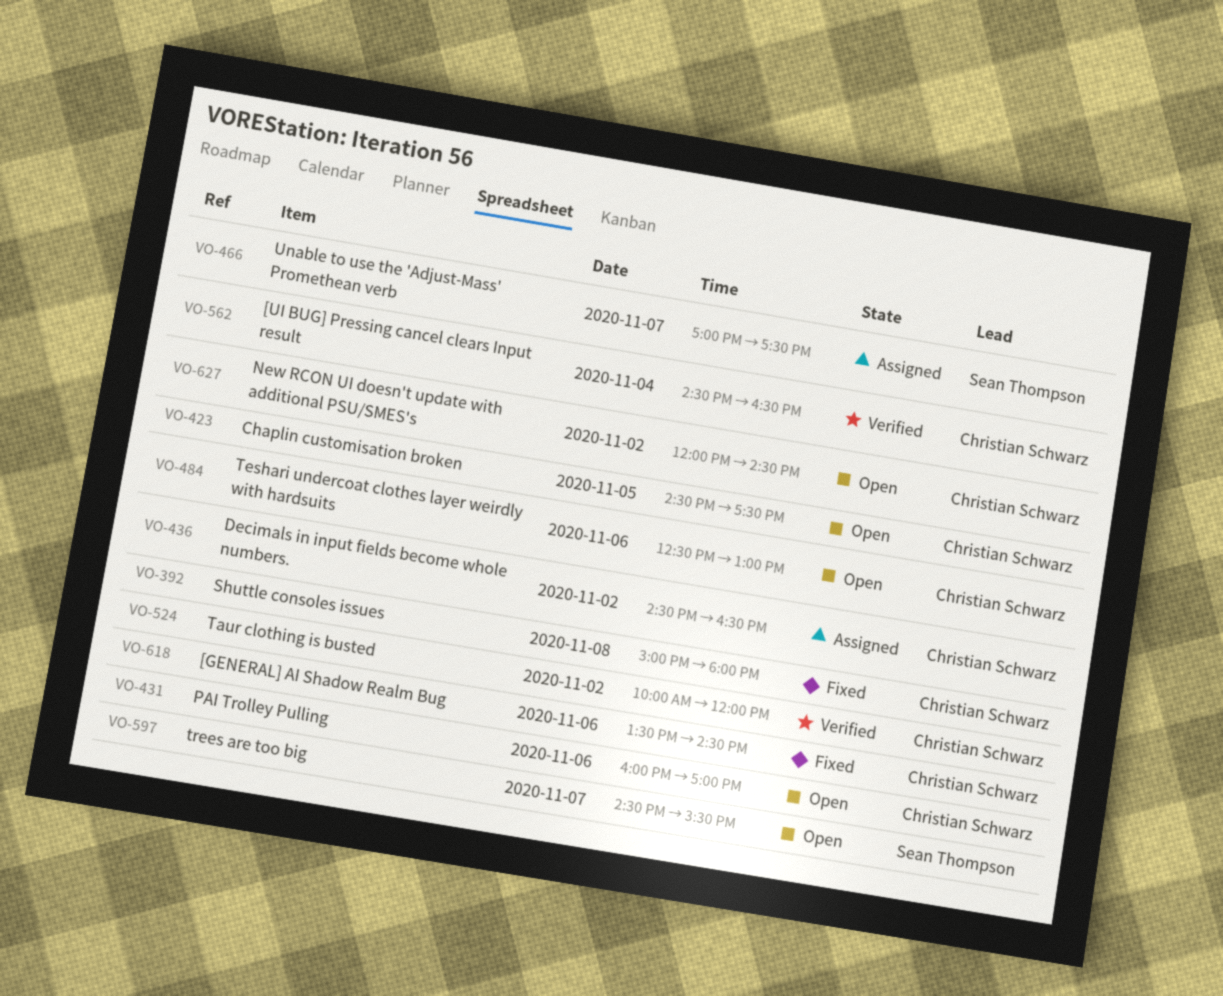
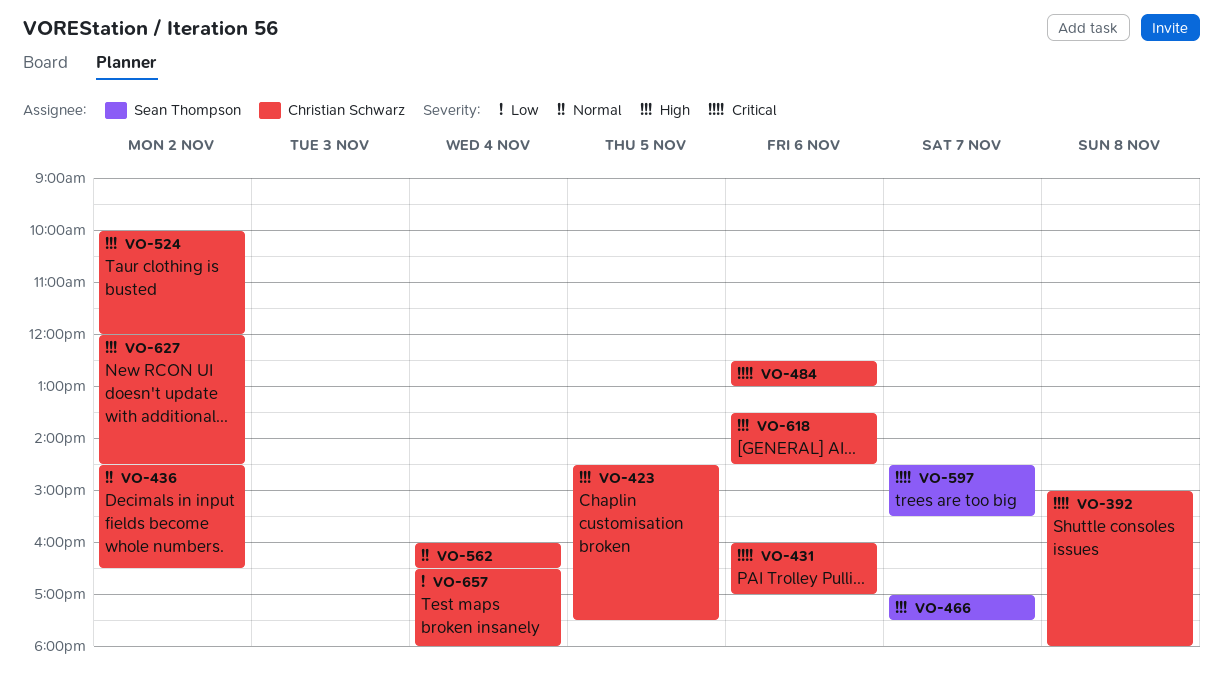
VO-562, begins: 14:30 -> 16:00
VO-657: none -> present

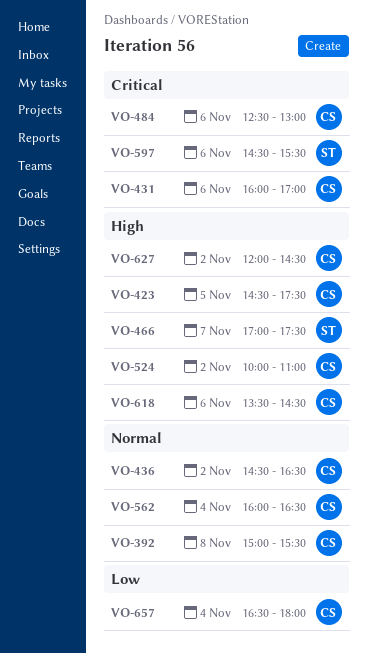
VO-392, priority: Critical -> Normal
VO-392, ends: 18:00 -> 15:30
VO-524, ends: 12:00 -> 11:00
VO-597, day: Nov 7 -> Nov 6

